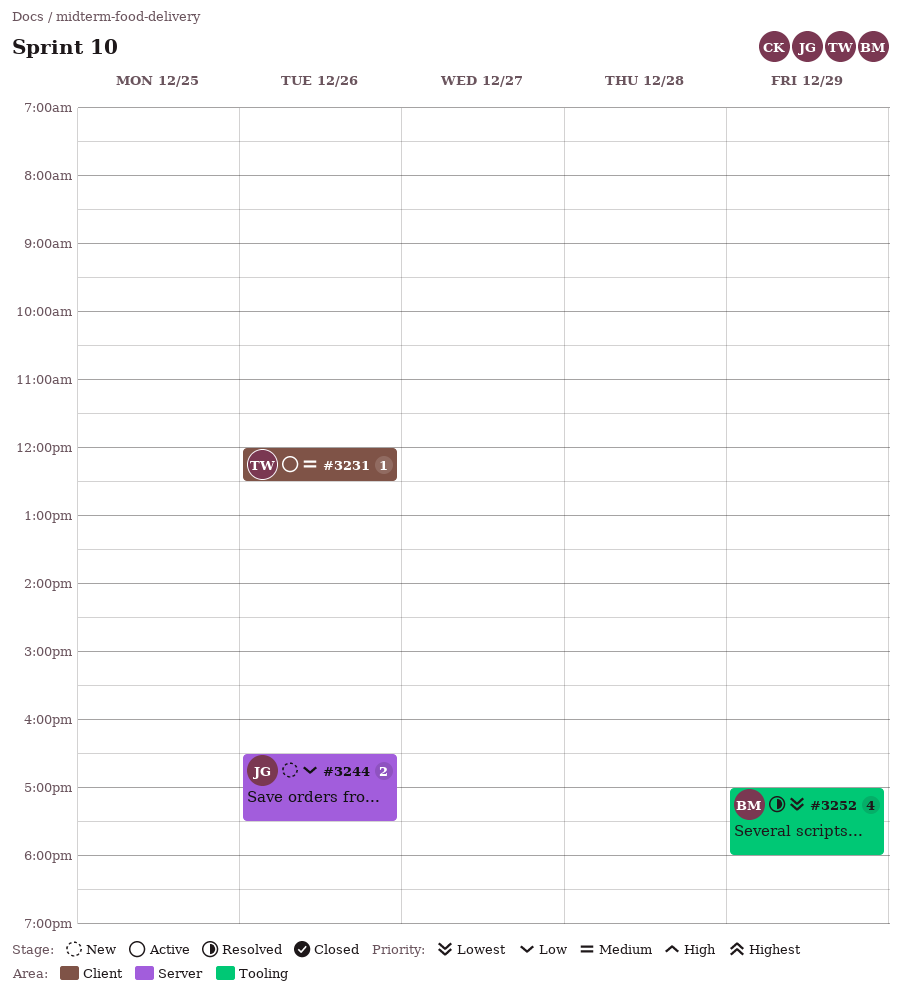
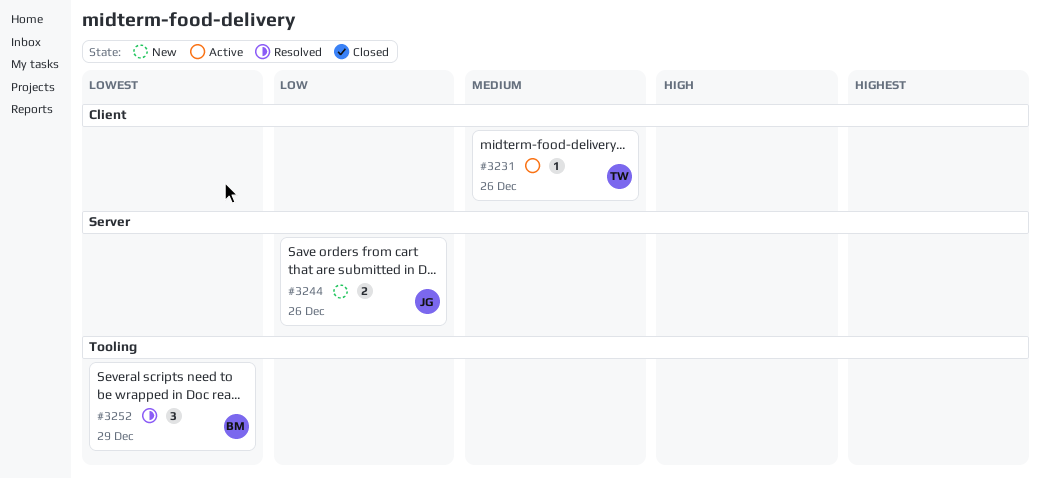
#3252, estimate: 4 -> 3

